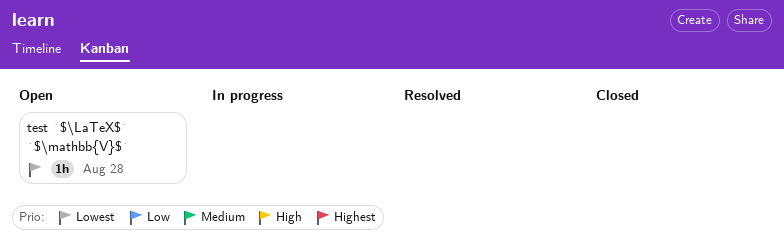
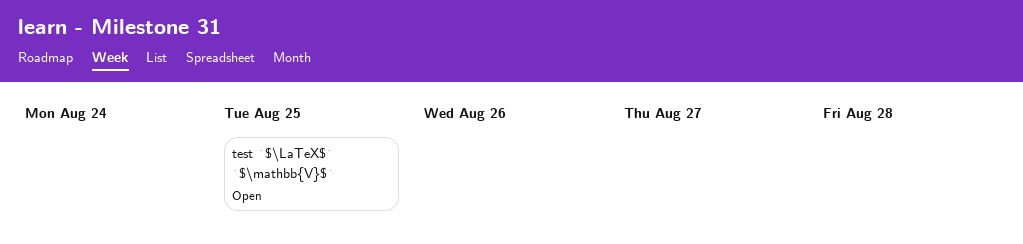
test `$\LaTeX$` `$\mathbb{V}$`, due: Aug 28 -> Aug 25

